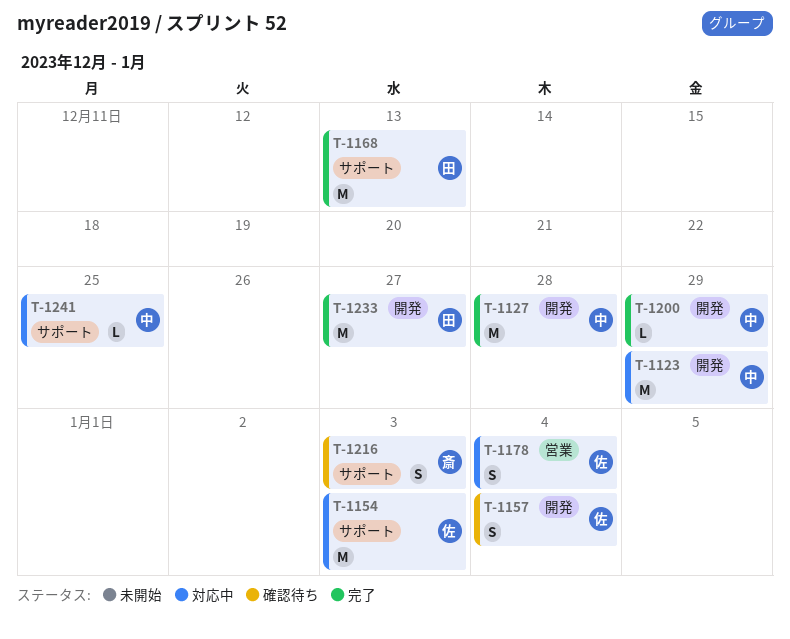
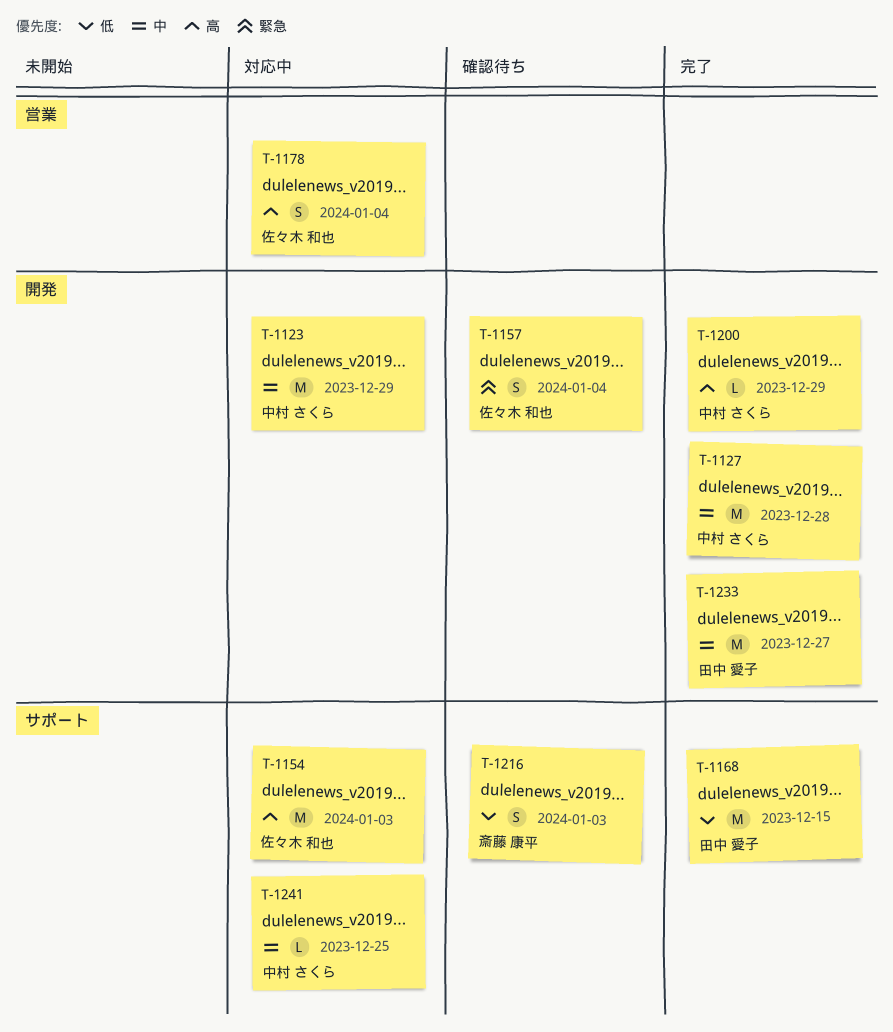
T-1168, due: Dec 13 -> Dec 15

